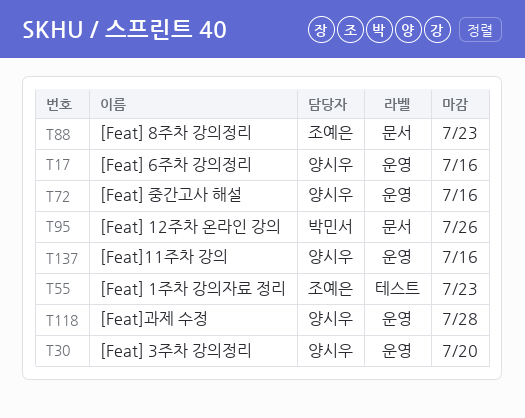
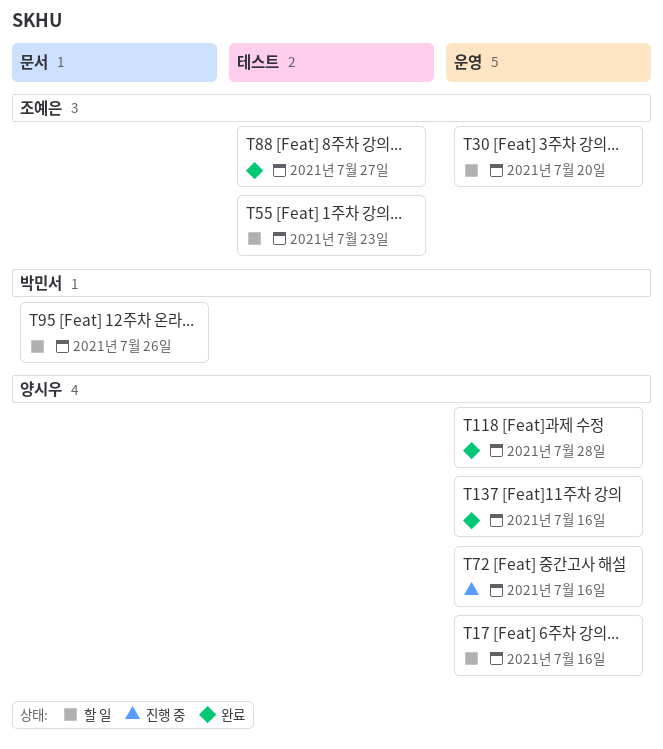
T30, owner: 양시우 -> 조예은
T88, label: 문서 -> 테스트
T88, due: Jul 23 -> Jul 27

